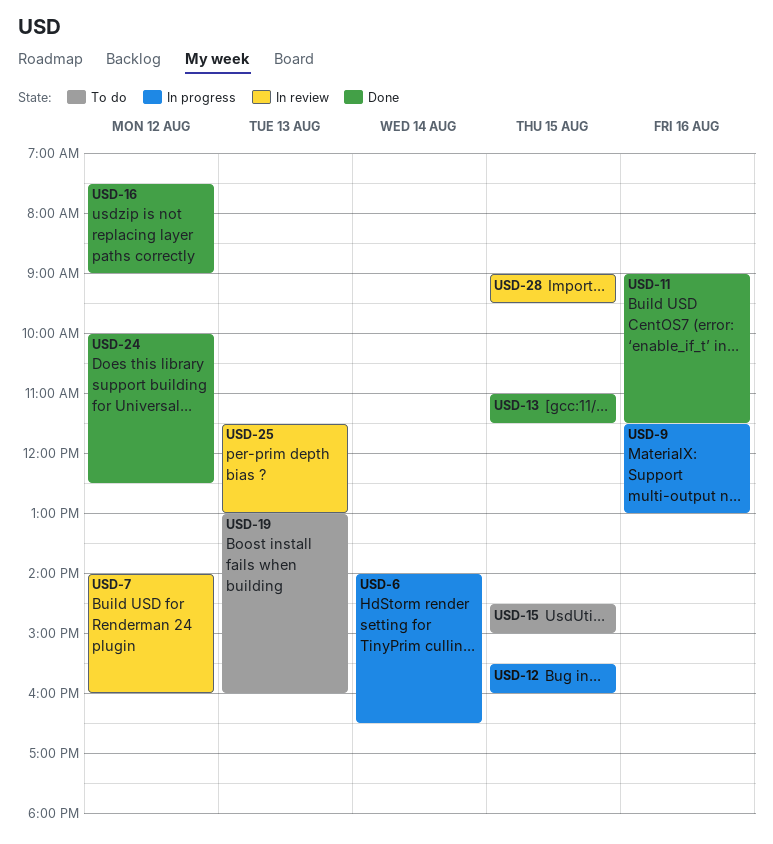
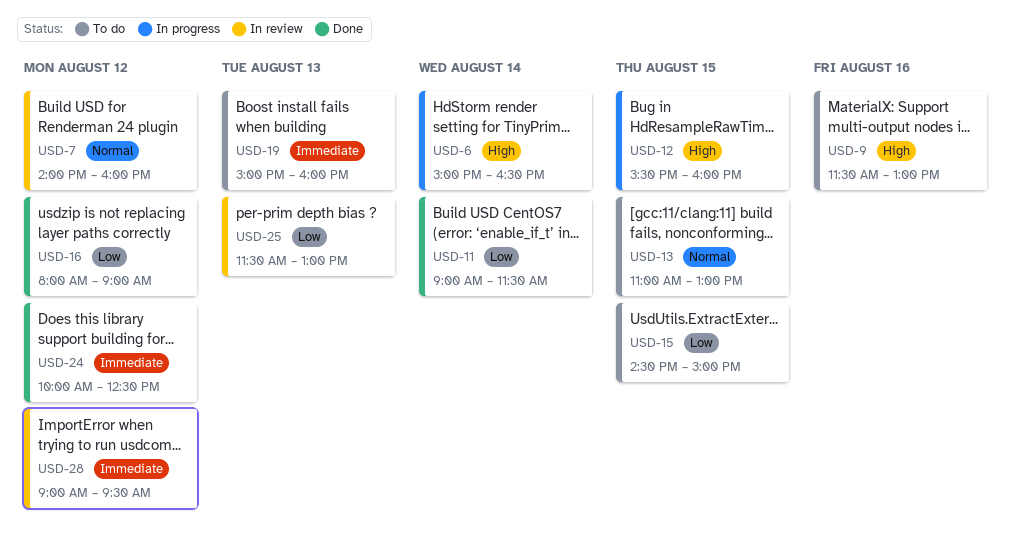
USD-6, begins: 14:00 -> 15:00
USD-9, status: In progress -> To do
USD-11, day: Aug 16 -> Aug 14
USD-13, status: Done -> To do
USD-13, ends: 11:30 -> 13:00
USD-16, begins: 07:30 -> 08:00
USD-19, begins: 13:00 -> 15:00
USD-28, day: Aug 15 -> Aug 12

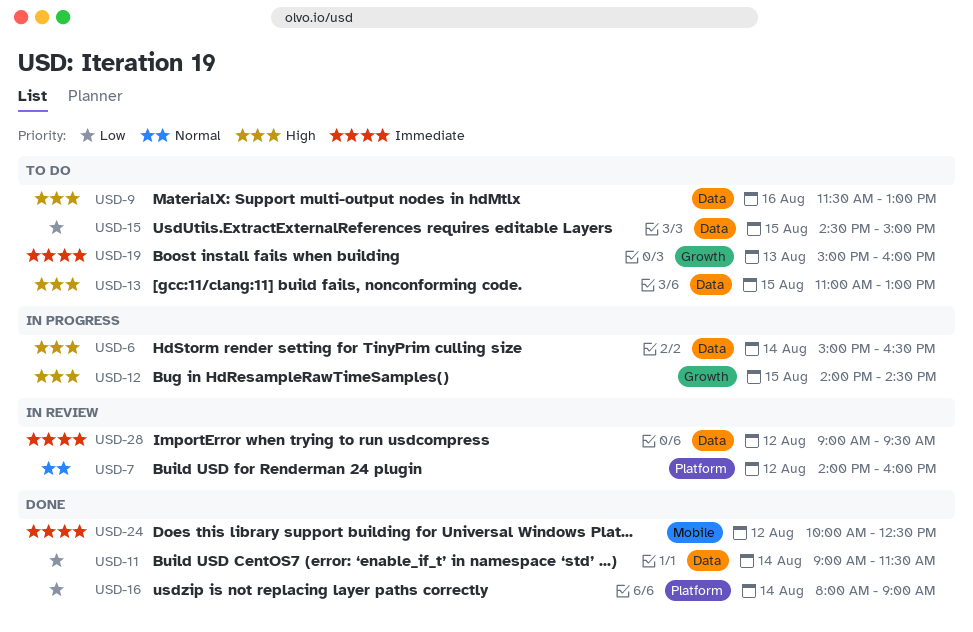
USD-12, begins: 15:30 -> 14:00
USD-12, ends: 16:00 -> 14:30
USD-13, priority: Normal -> High
USD-16, day: Aug 12 -> Aug 14
USD-25: present -> none

